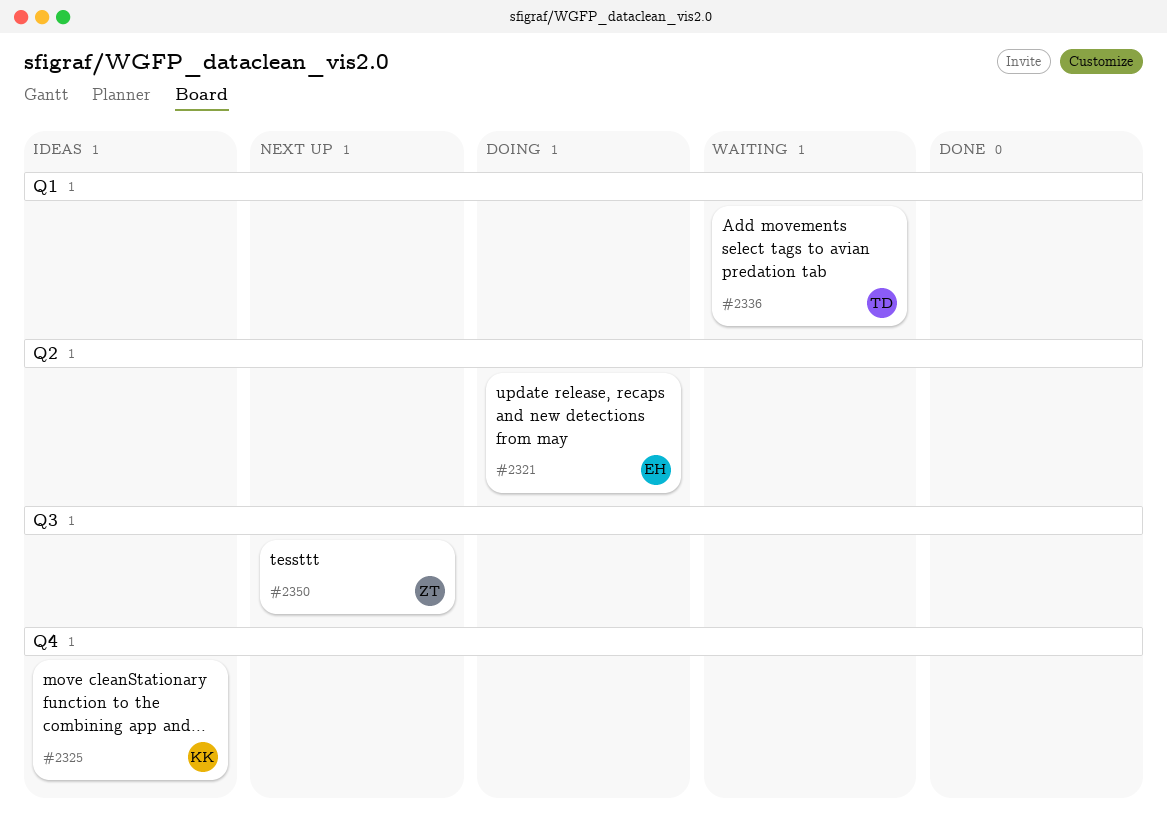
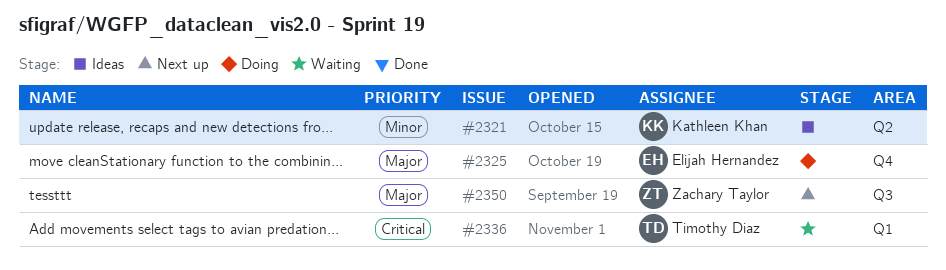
#2321, status: Doing -> Ideas
#2321, owner: Elijah Hernandez -> Kathleen Khan
#2325, status: Ideas -> Doing
#2325, owner: Kathleen Khan -> Elijah Hernandez

